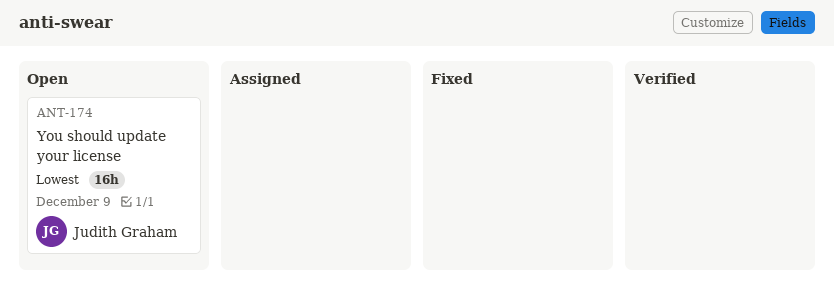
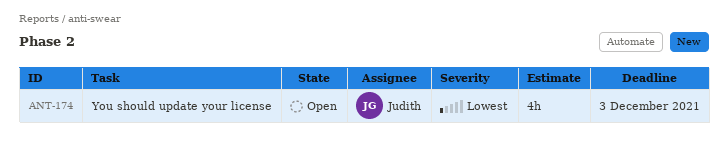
ANT-174, estimate: 16h -> 4h
ANT-174, due: Dec 9 -> Dec 3

